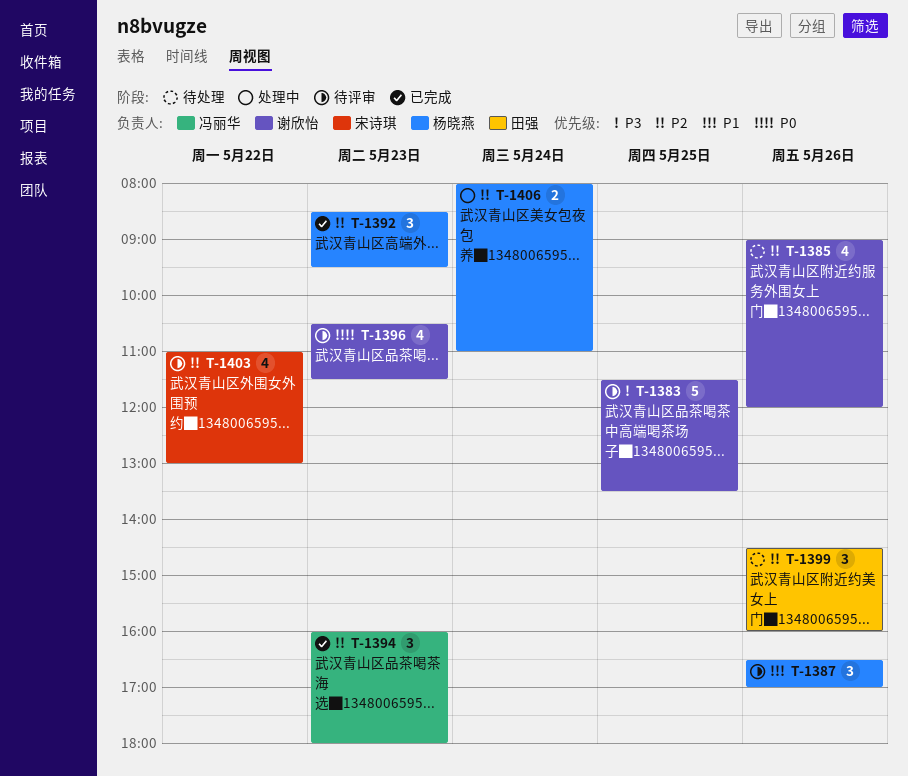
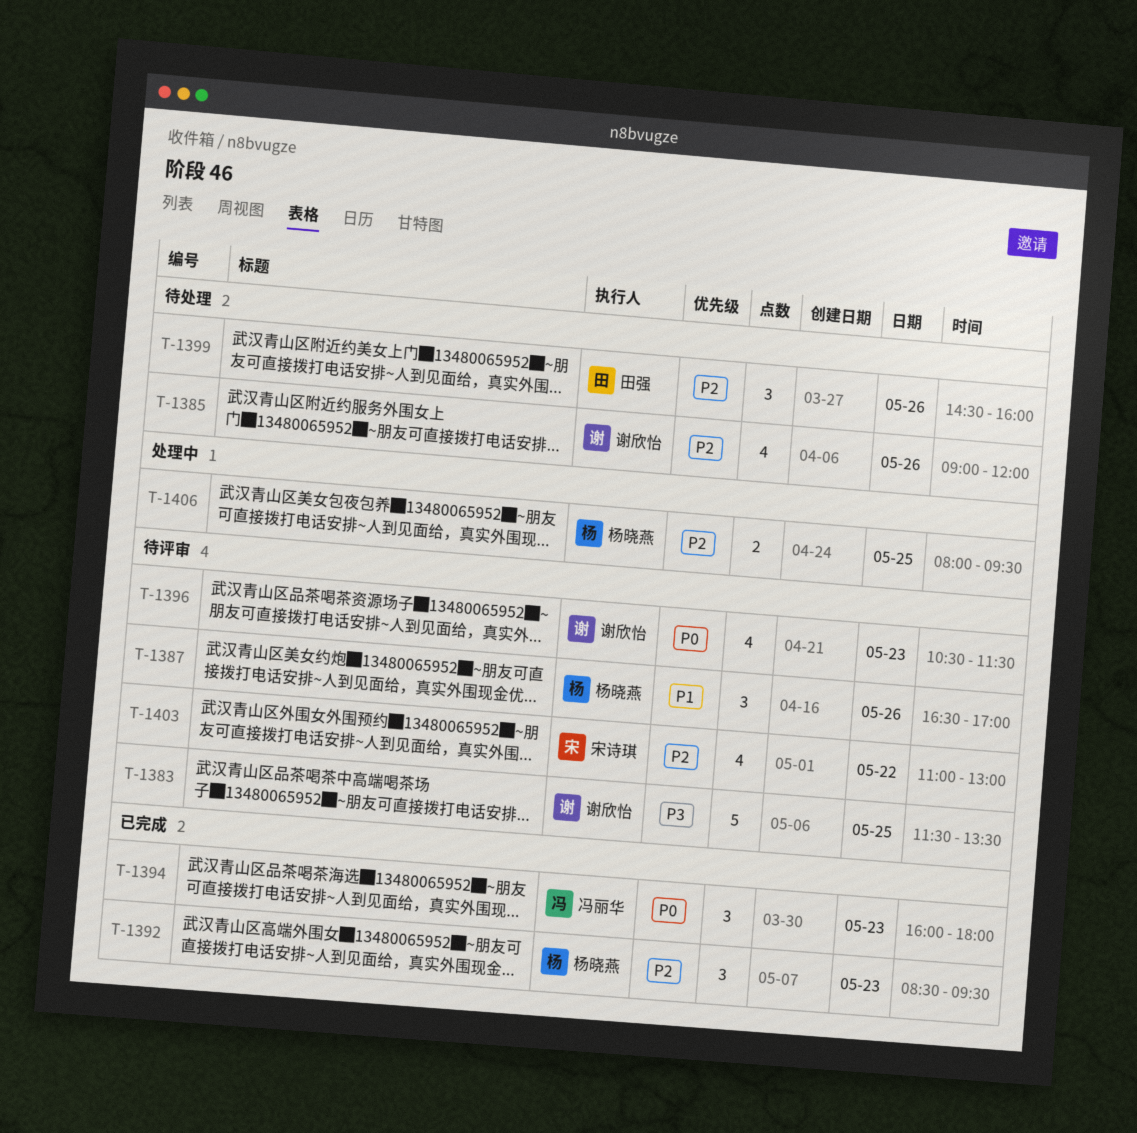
T-1394, priority: P2 -> P0
T-1406, day: May 24 -> May 25
T-1406, ends: 11:00 -> 09:30

